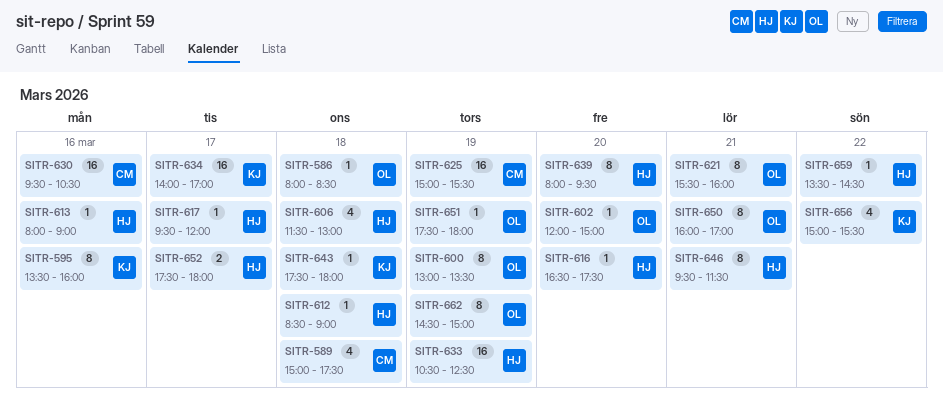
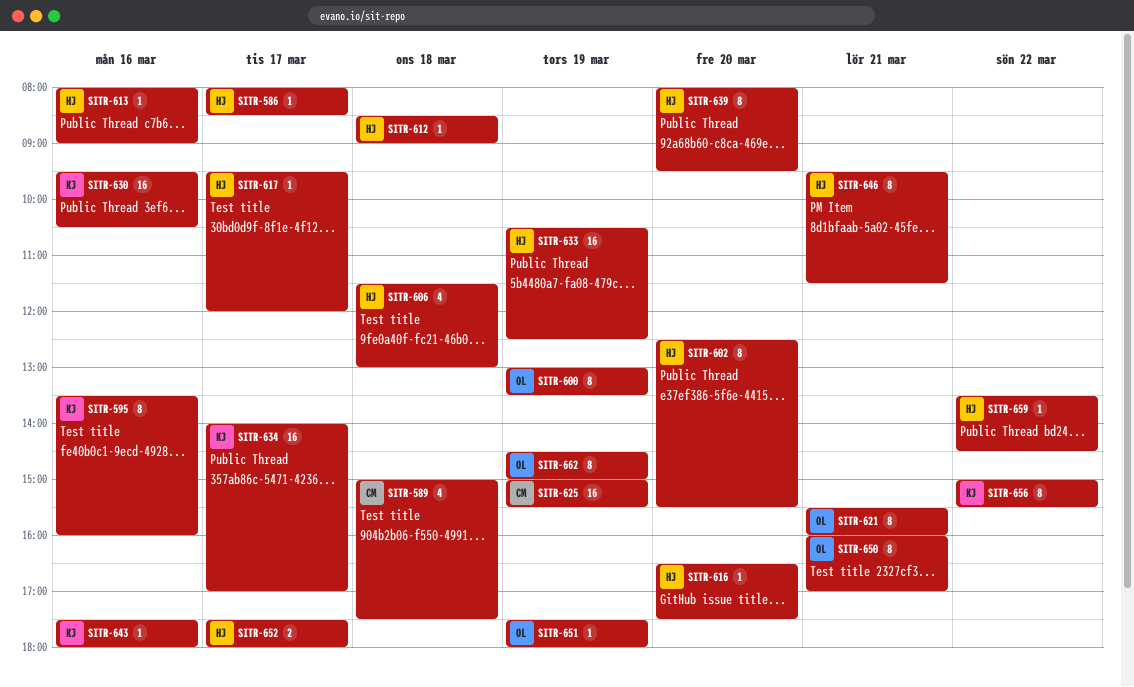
SITR-586, owner: OL -> HJ
SITR-586, day: Mar 18 -> Mar 17
SITR-602, owner: OL -> HJ
SITR-602, estimate: 1 -> 8
SITR-602, begins: 12:00 -> 12:30
SITR-602, ends: 15:00 -> 15:30
SITR-630, owner: CM -> KJ
SITR-643, day: Mar 18 -> Mar 16
SITR-656, estimate: 4 -> 8

